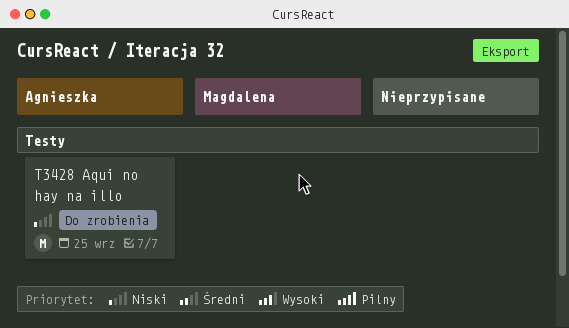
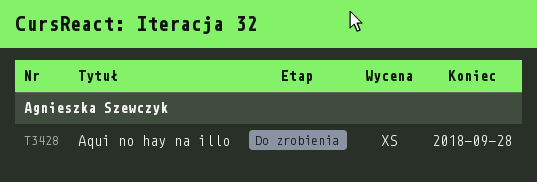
T3428, estimate: M -> XS
T3428, due: Sep 25 -> Sep 28

